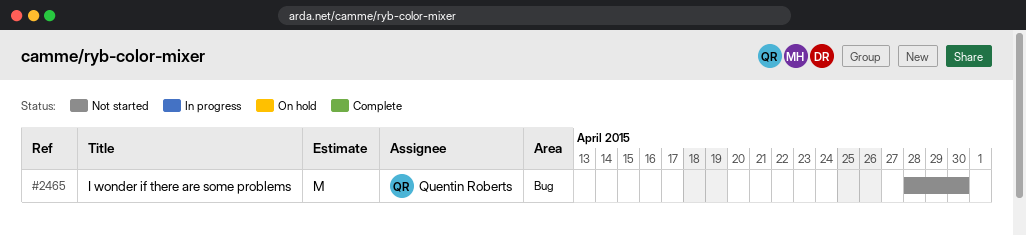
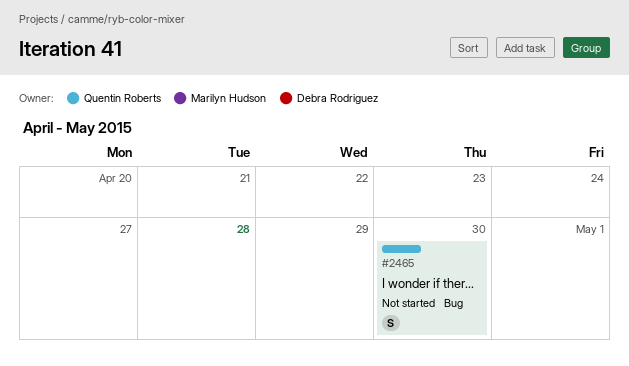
#2465, estimate: M -> S

